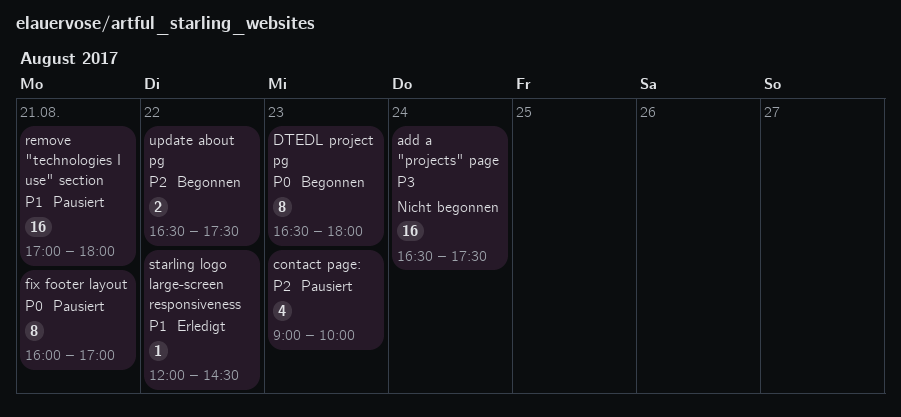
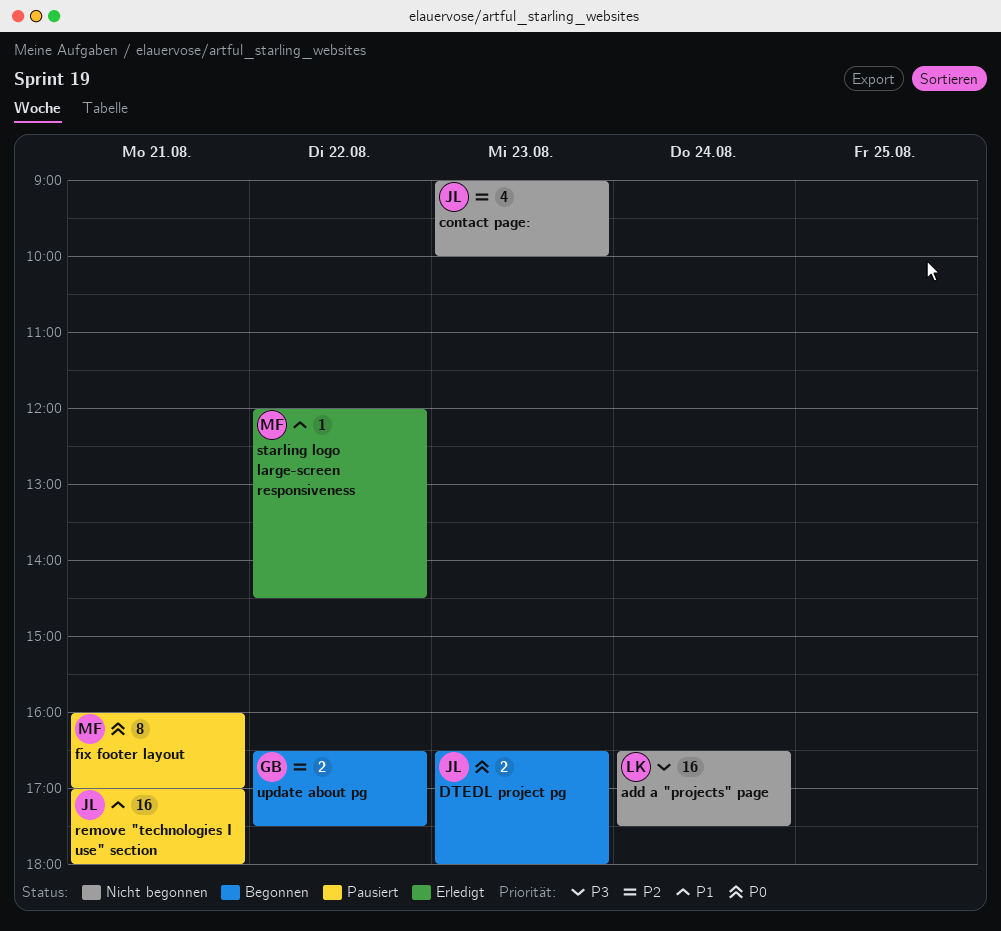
contact page:, status: Pausiert -> Nicht begonnen
DTEDL project pg, estimate: 8 -> 2

